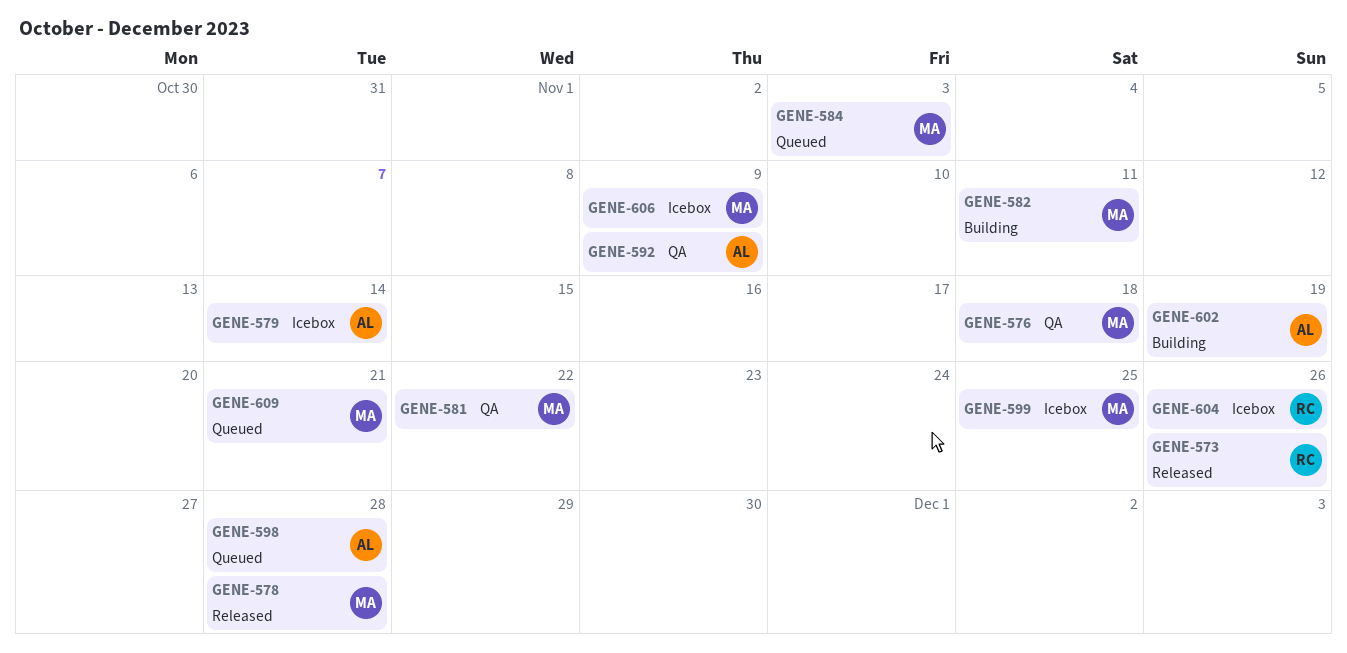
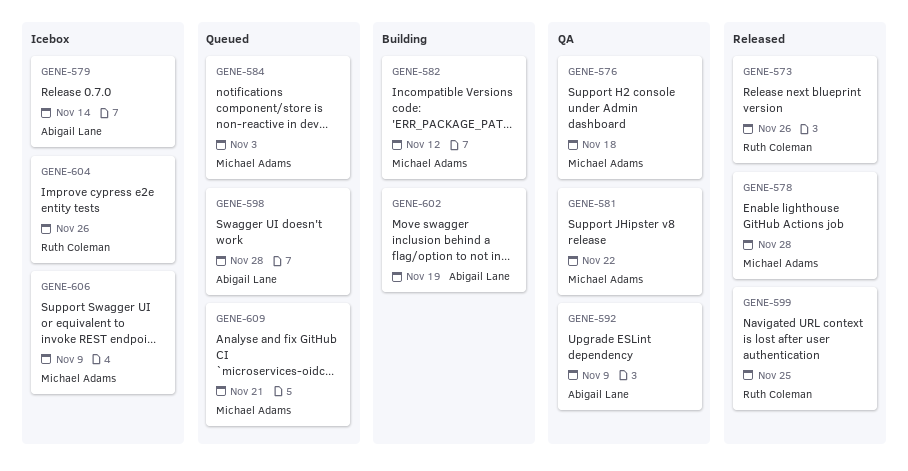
GENE-582, due: Nov 11 -> Nov 12
GENE-599, status: Icebox -> Released
GENE-599, owner: Michael Adams -> Ruth Coleman

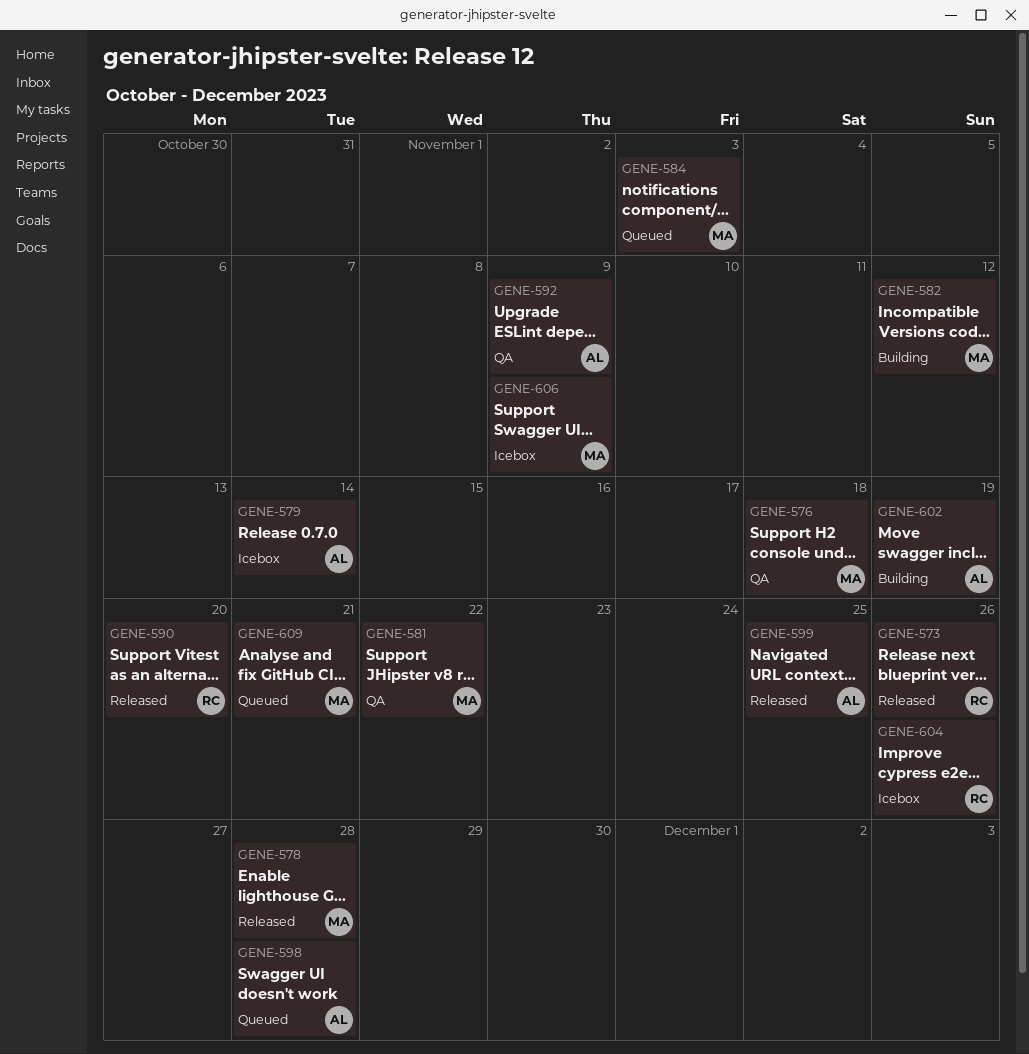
GENE-590: none -> present
GENE-599, owner: Ruth Coleman -> Abigail Lane

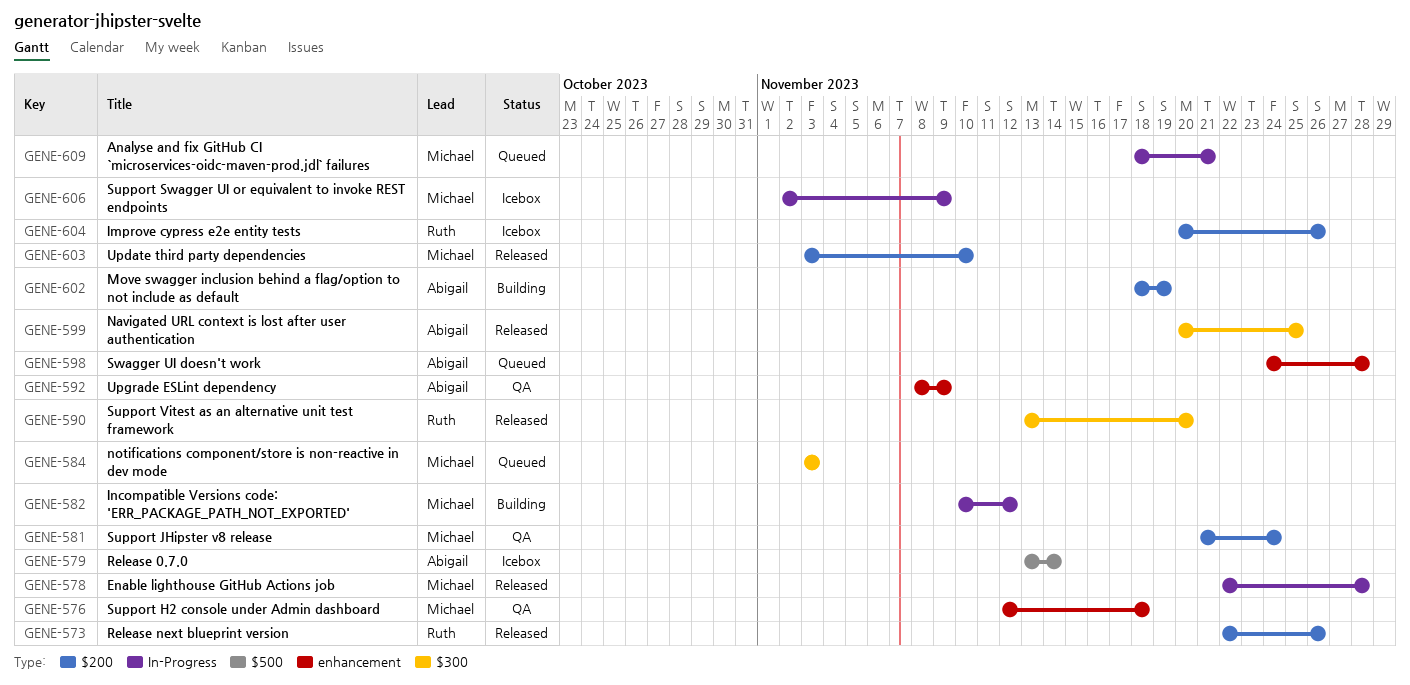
GENE-581, due: Nov 22 -> Nov 24
GENE-603: none -> present

